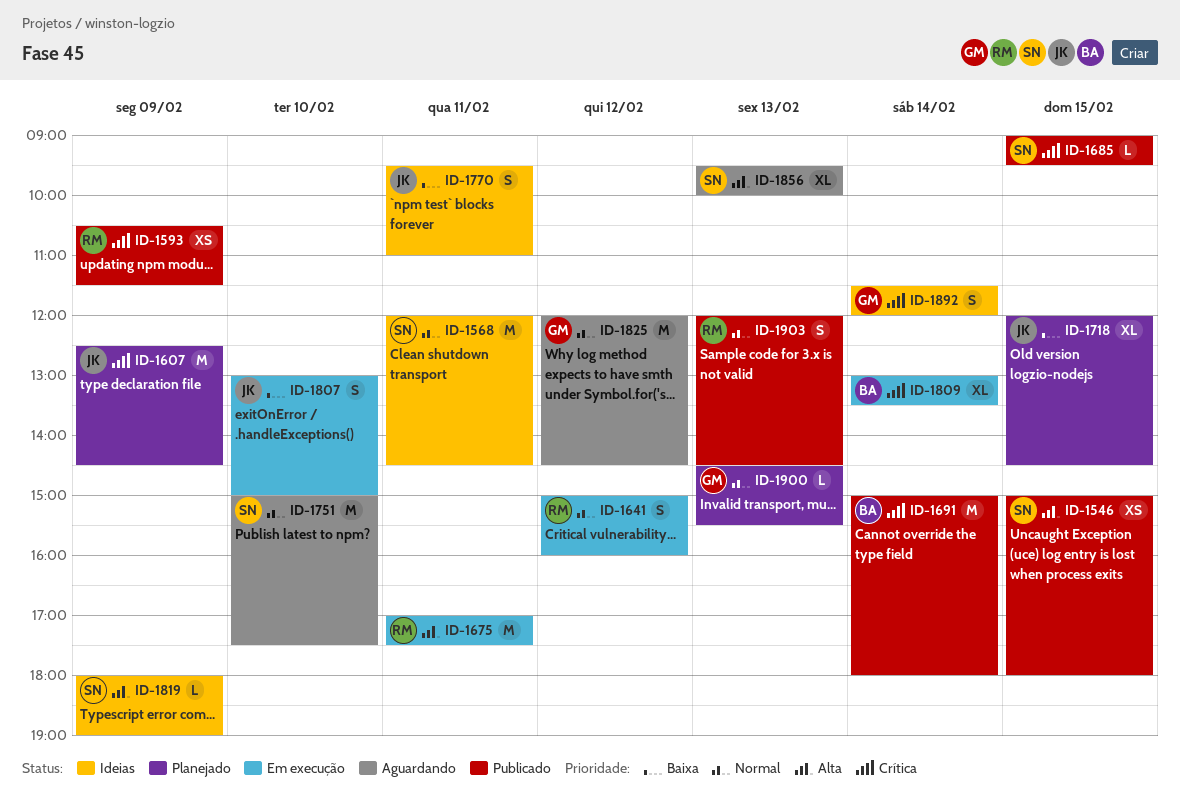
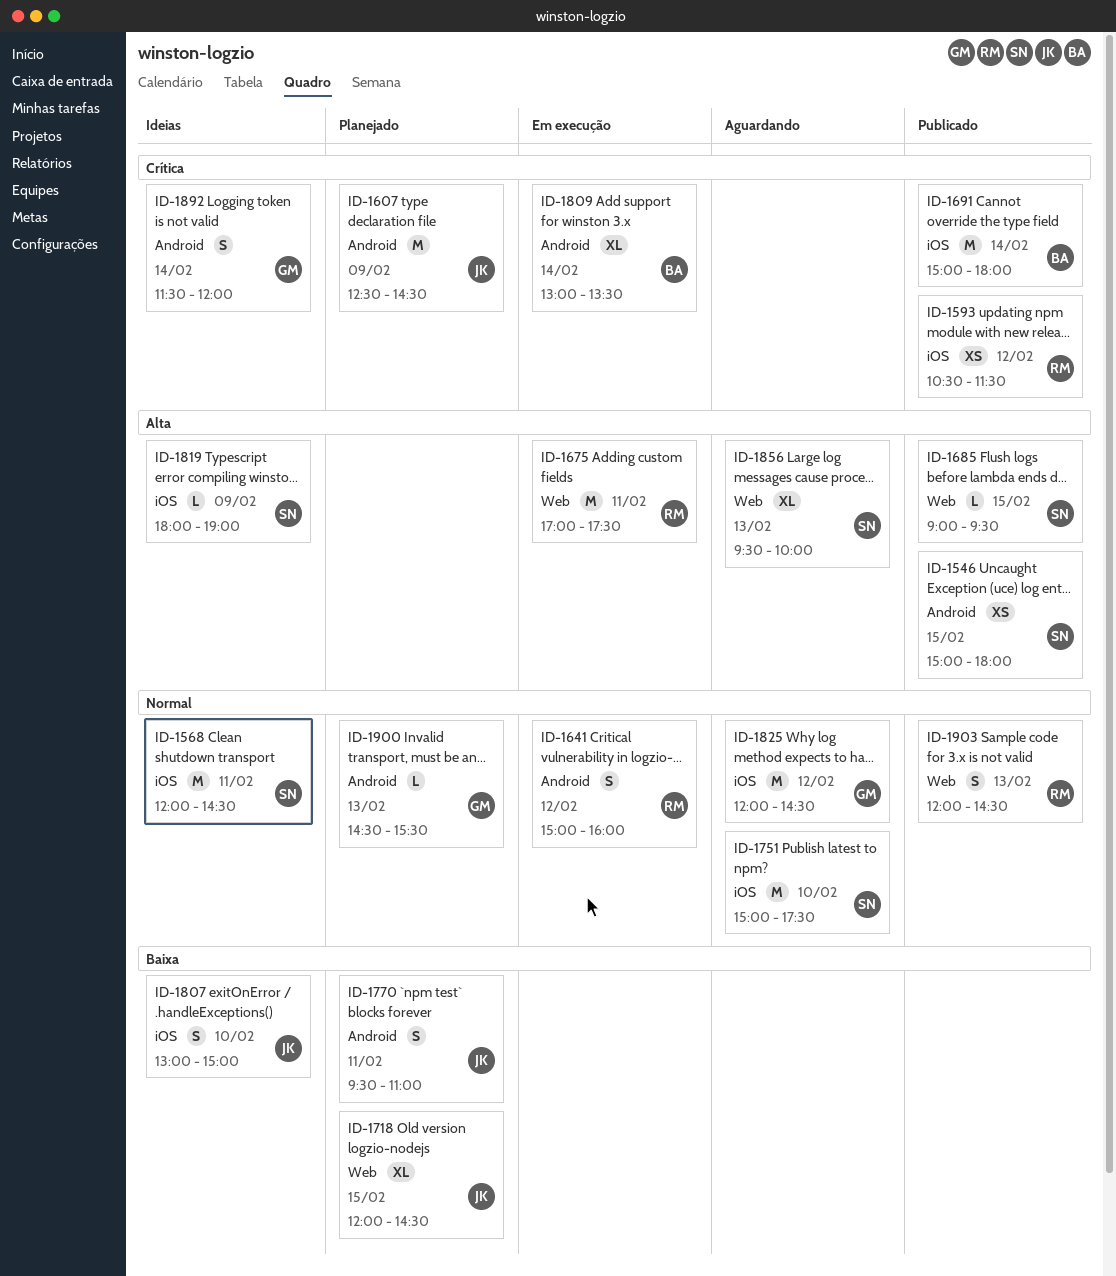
ID-1593, day: Feb 9 -> Feb 12
ID-1685, priority: Crítica -> Alta
ID-1770, status: Ideias -> Planejado
ID-1807, status: Em execução -> Ideias

